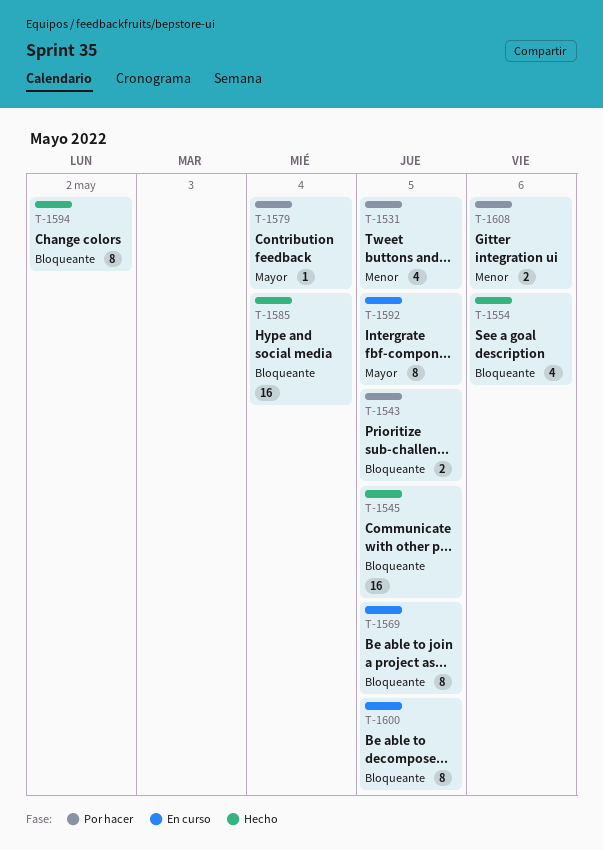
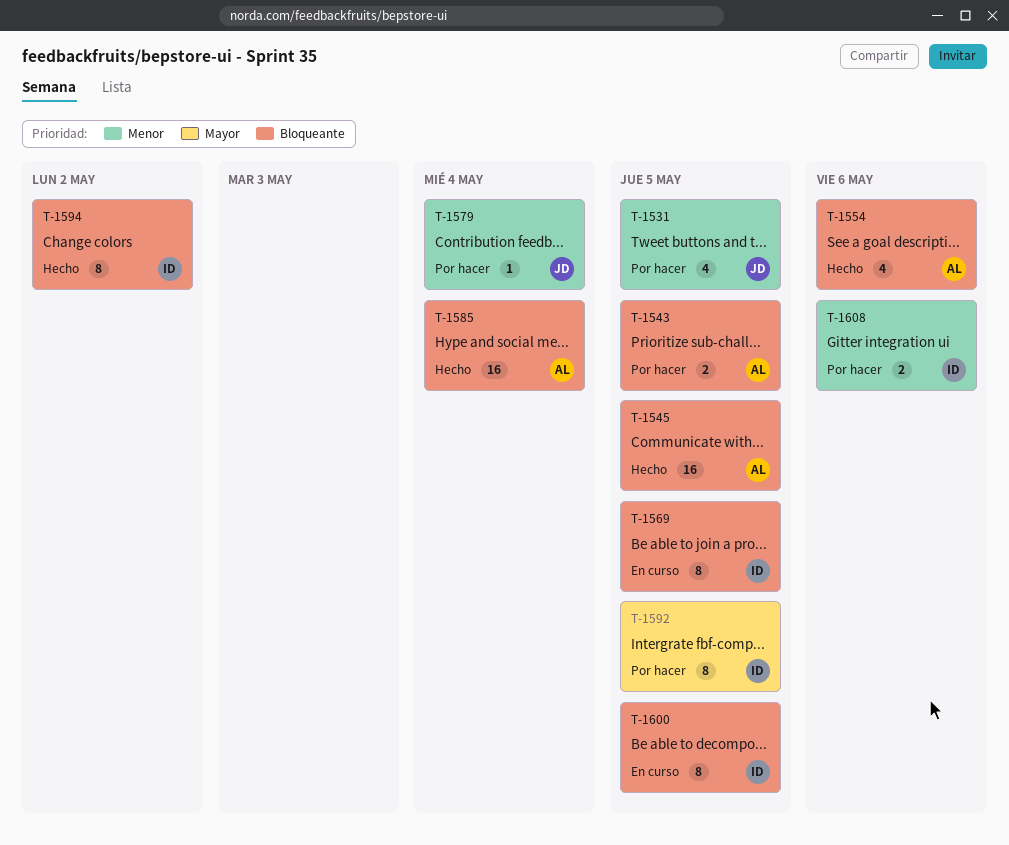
T-1579, priority: Mayor -> Menor
T-1592, status: En curso -> Por hacer

